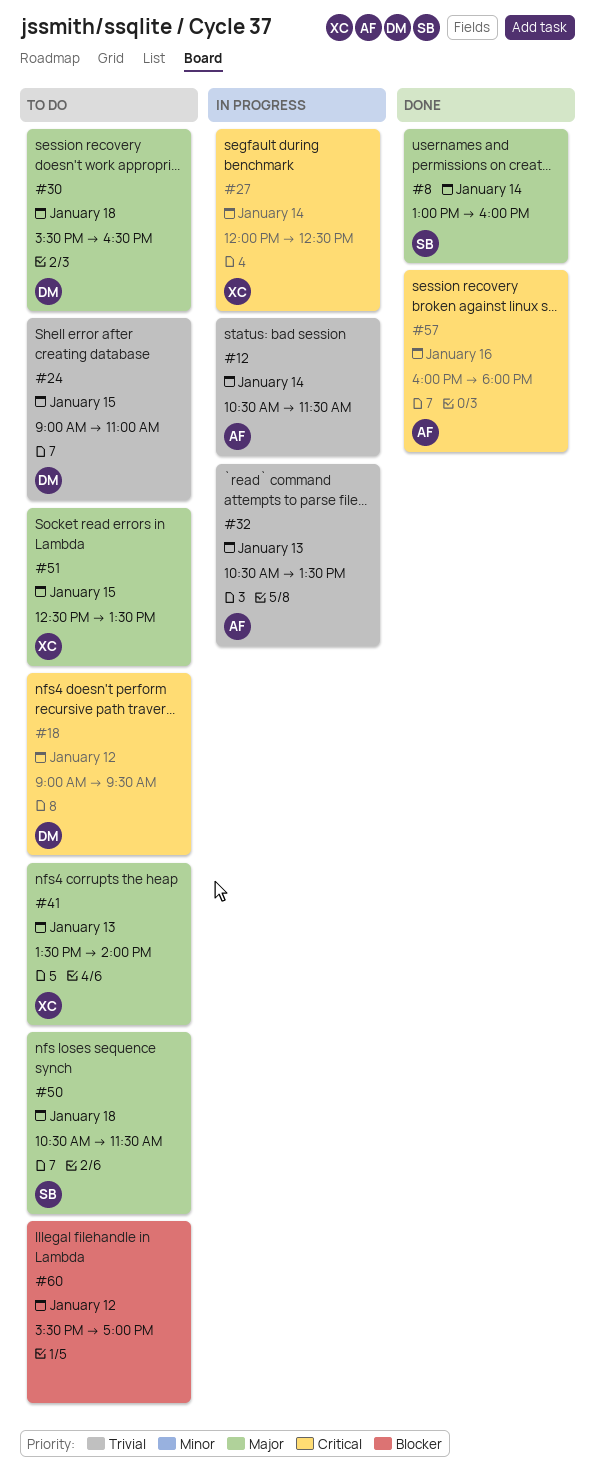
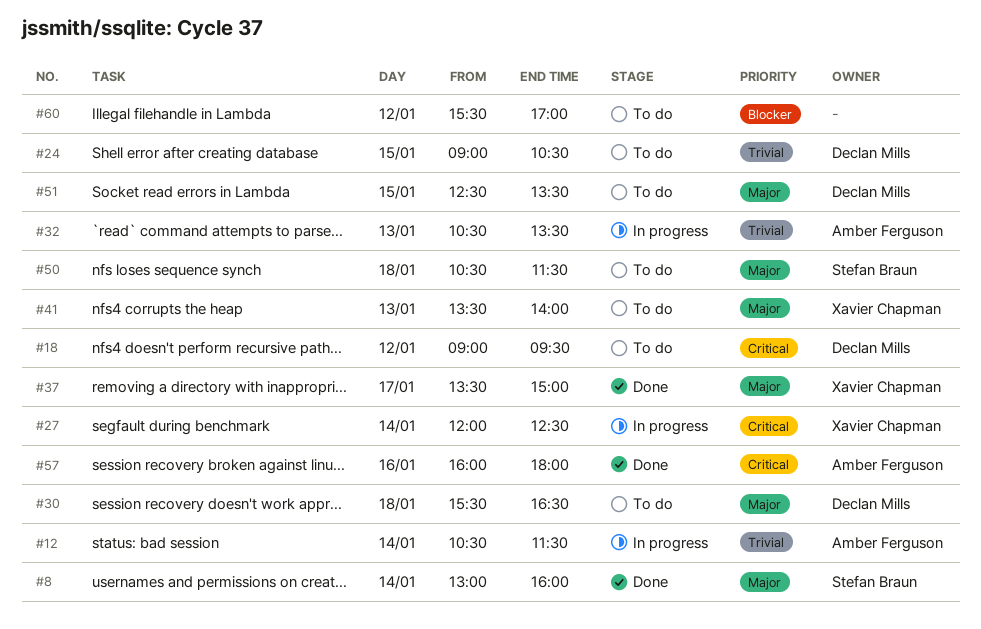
#24, ends: 11:00 -> 10:30
#37: none -> present
#51, owner: Xavier Chapman -> Declan Mills

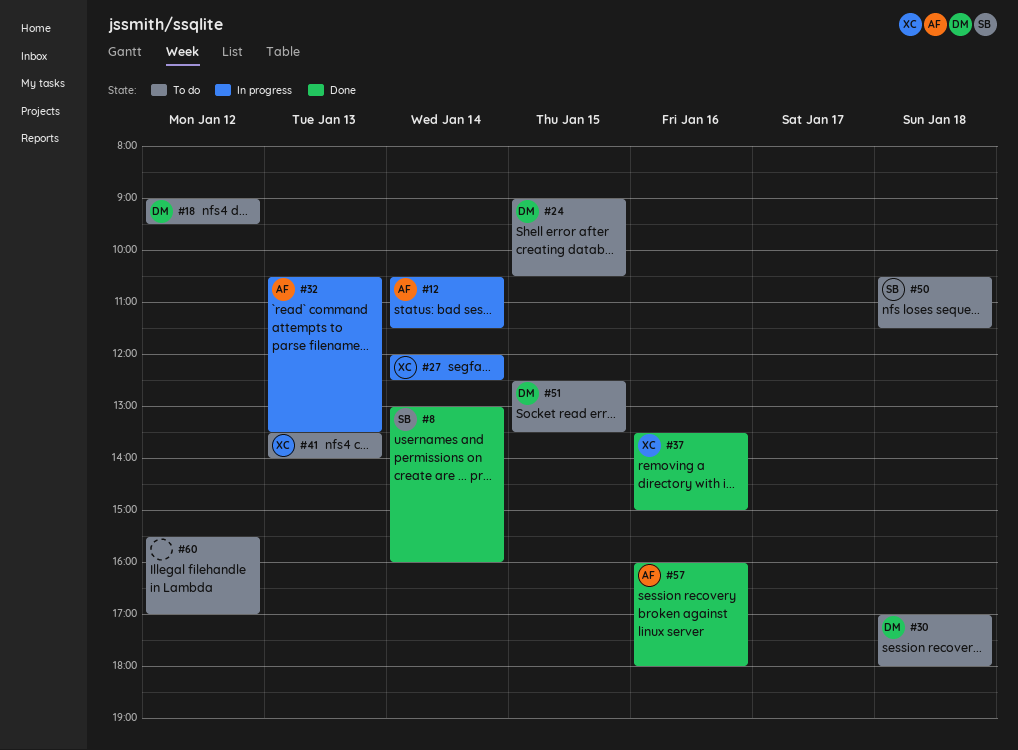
#30, begins: 15:30 -> 17:00
#30, ends: 16:30 -> 18:00
#37, day: Jan 17 -> Jan 16

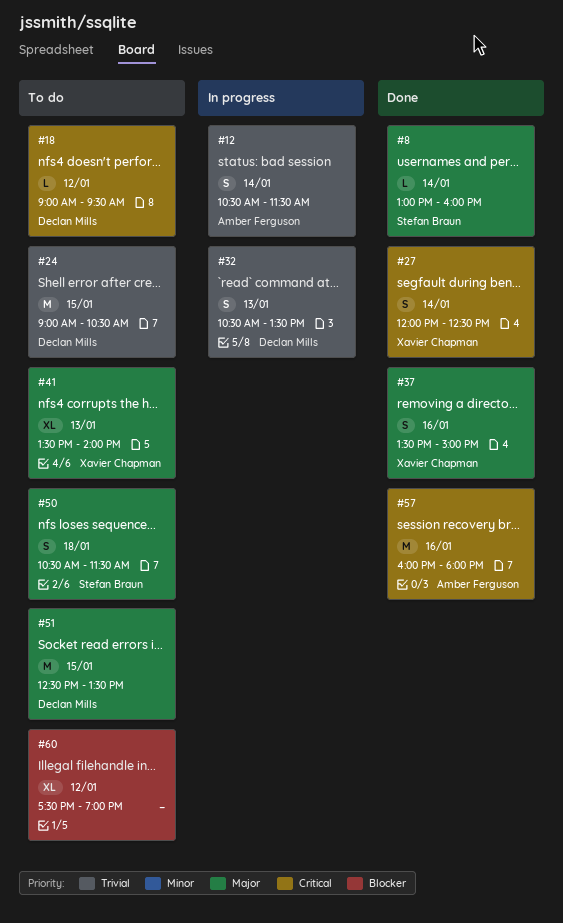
#27, status: In progress -> Done
#30: present -> none
#32, owner: Amber Ferguson -> Declan Mills
#60, begins: 15:30 -> 17:30
#60, ends: 17:00 -> 19:00

